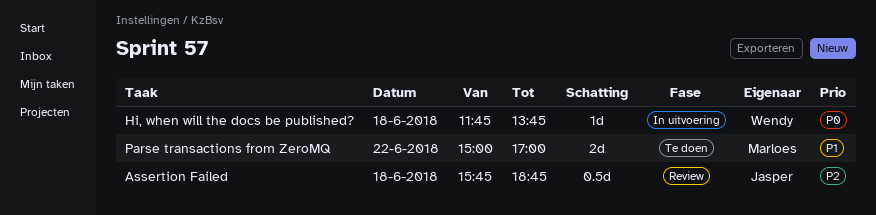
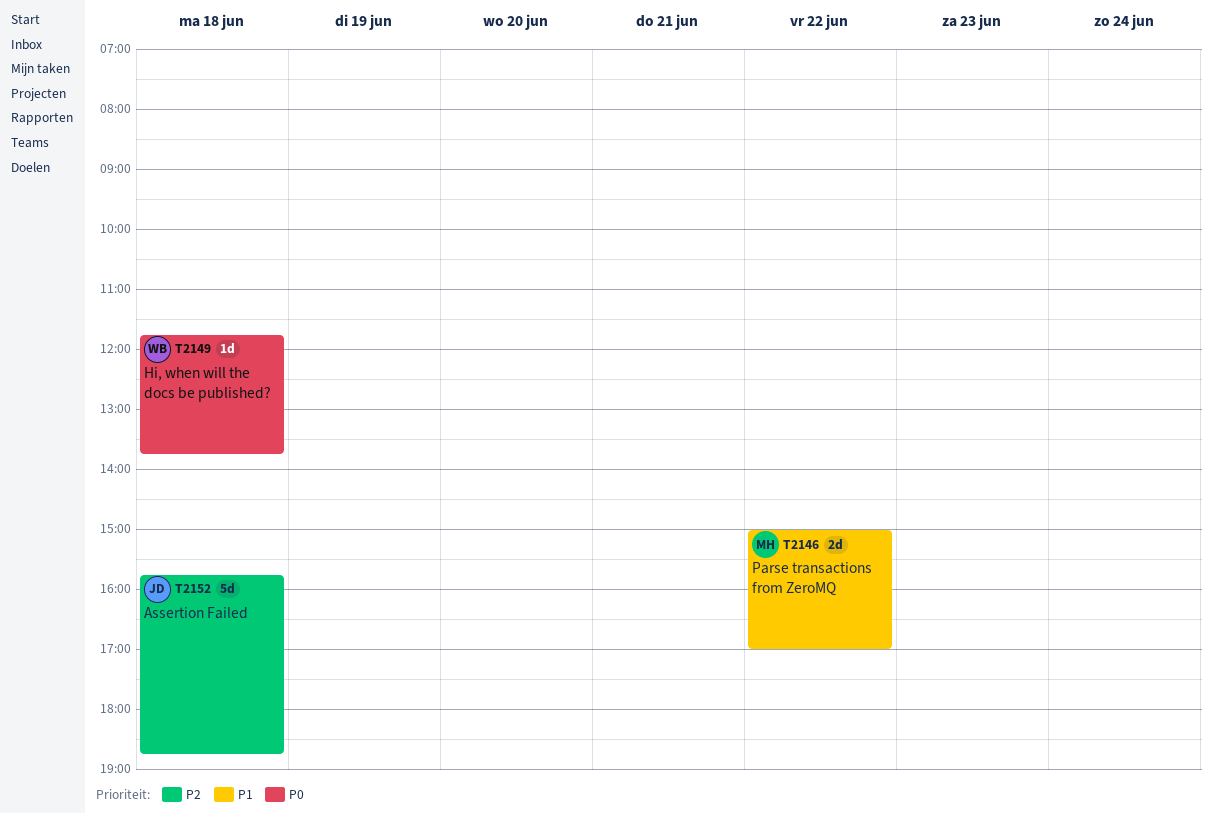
Assertion Failed, estimate: 0.5d -> 5d

